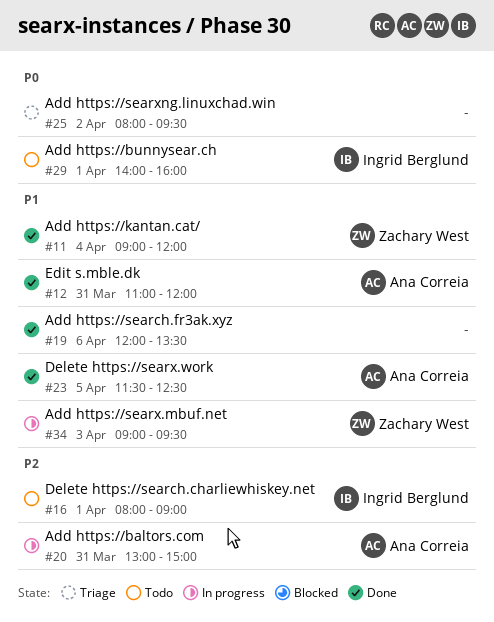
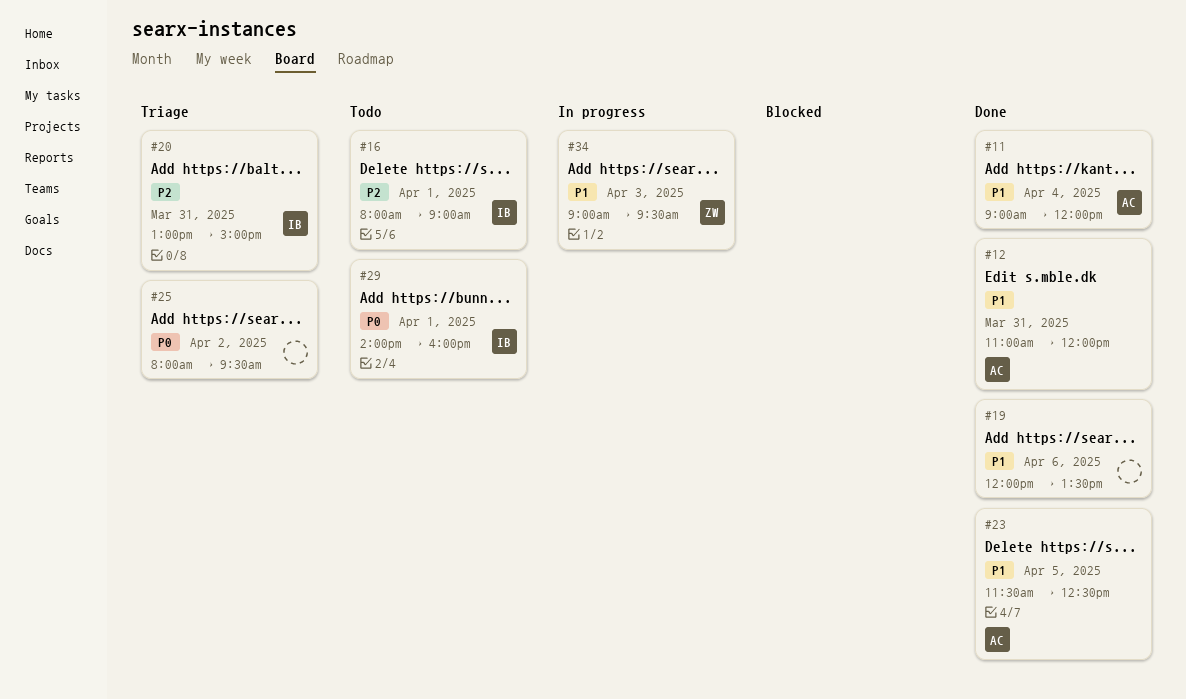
#11, owner: Zachary West -> Ana Correia
#20, status: In progress -> Triage
#20, owner: Ana Correia -> Ingrid Berglund

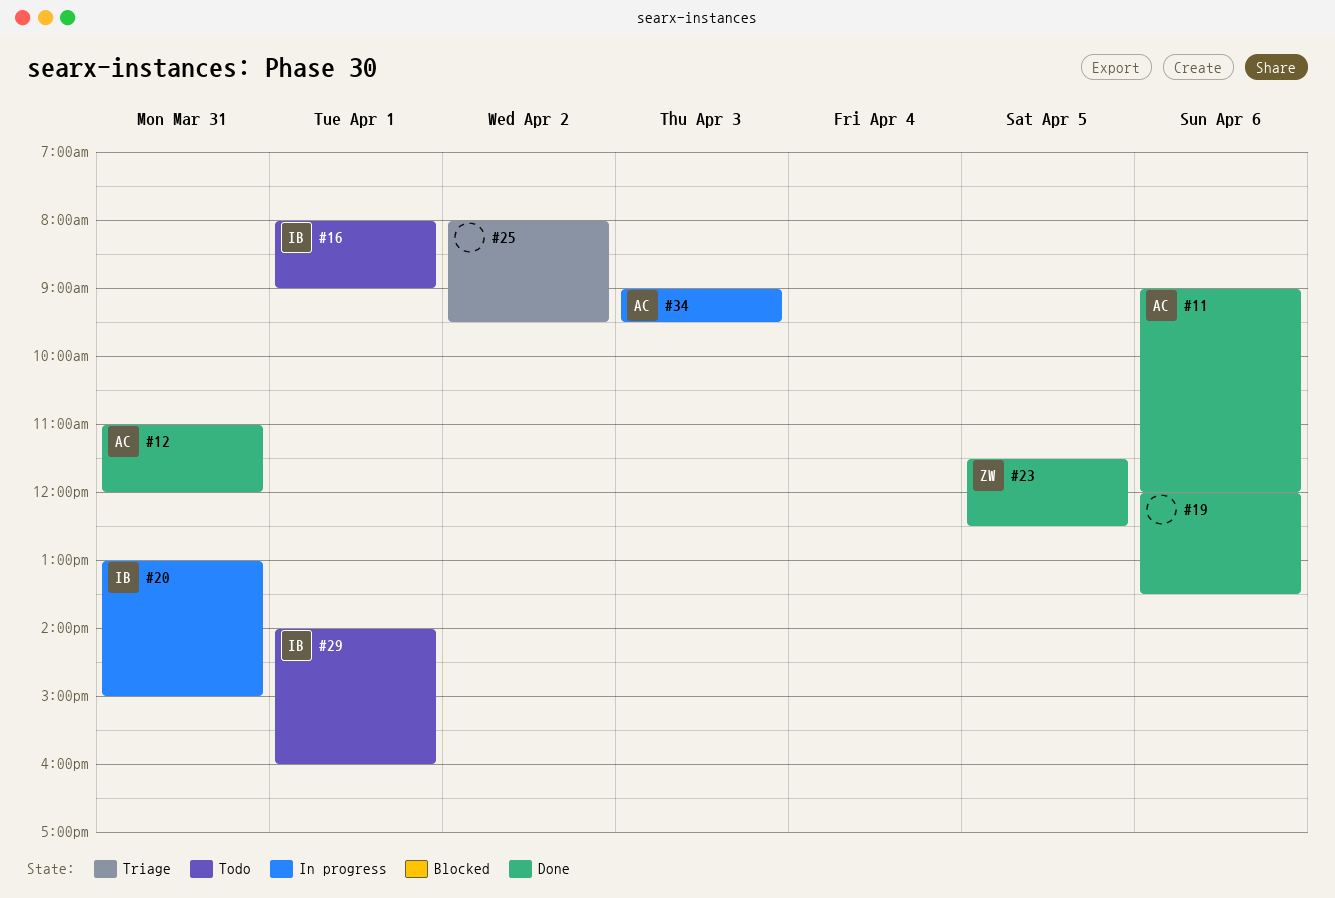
#11, day: Apr 4 -> Apr 6
#20, status: Triage -> In progress
#23, owner: AC -> ZW
#34, owner: ZW -> AC

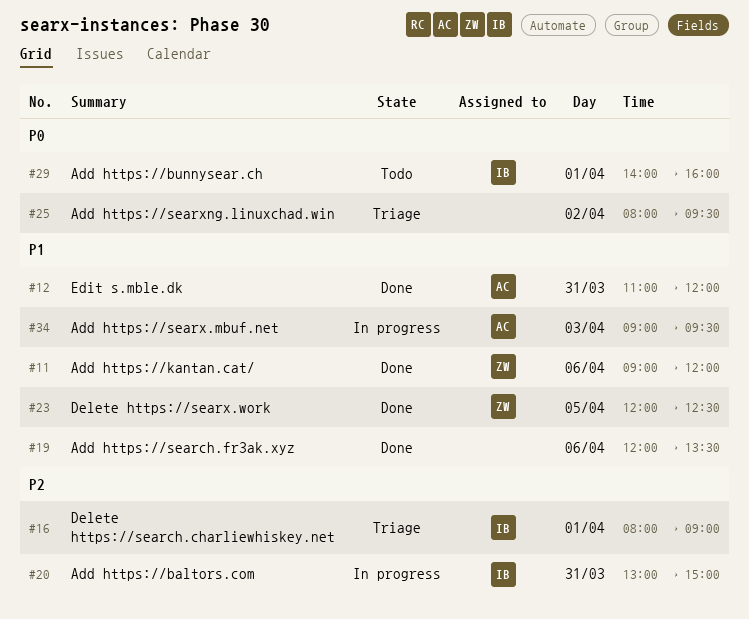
#11, owner: AC -> ZW
#16, status: Todo -> Triage
#23, begins: 11:30 -> 12:00

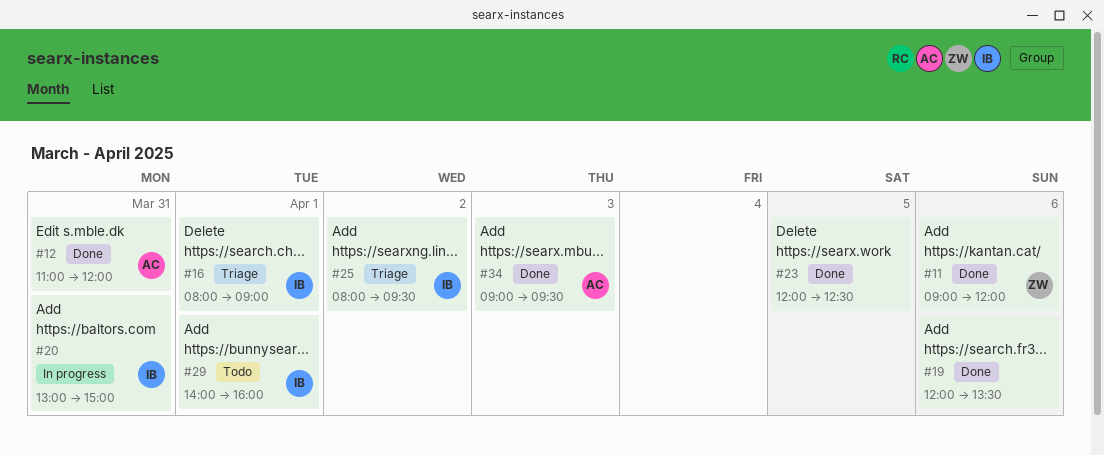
#23, owner: ZW -> none
#25, owner: none -> IB
#34, status: In progress -> Done

